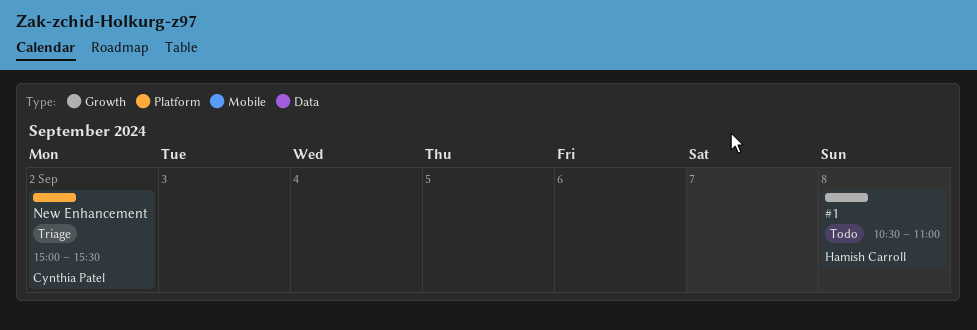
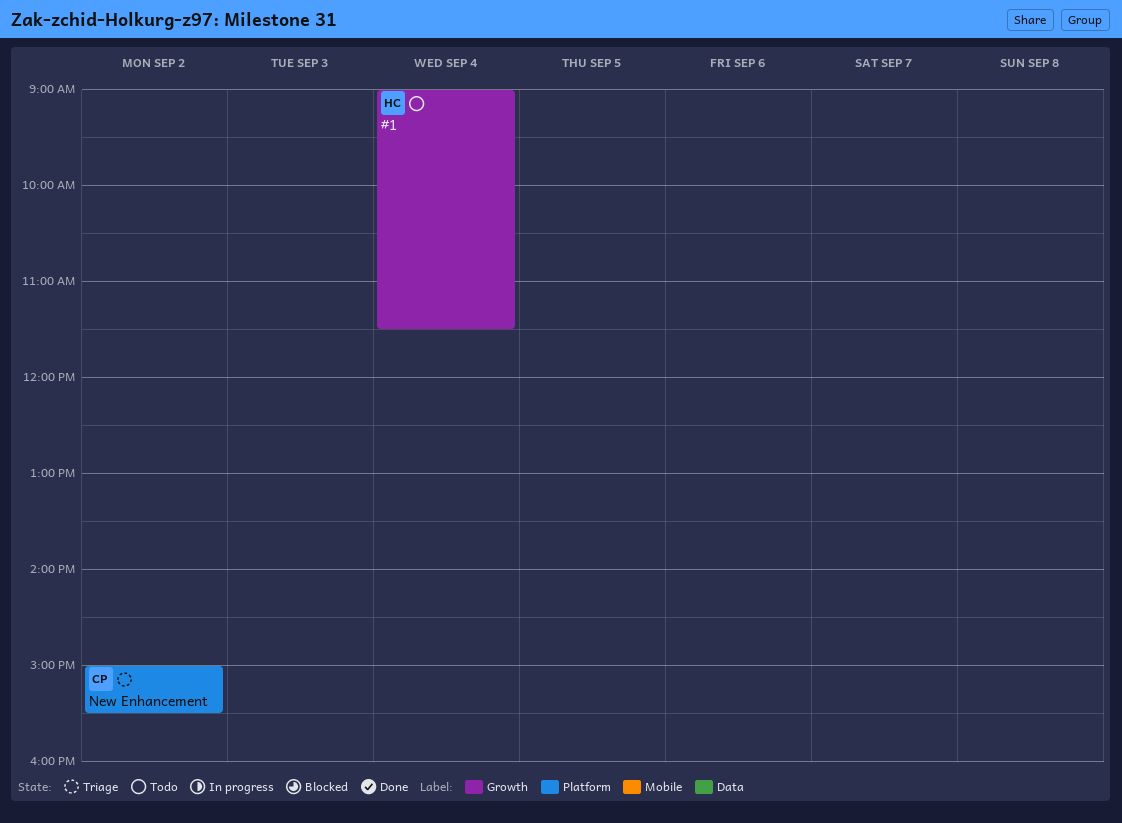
#1, day: Sep 8 -> Sep 4
#1, begins: 10:30 -> 09:00
#1, ends: 11:00 -> 11:30

